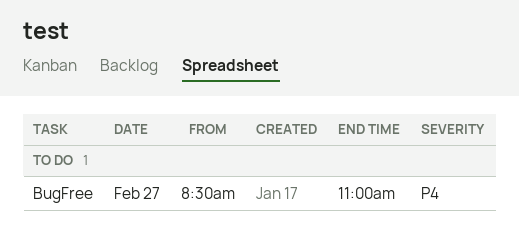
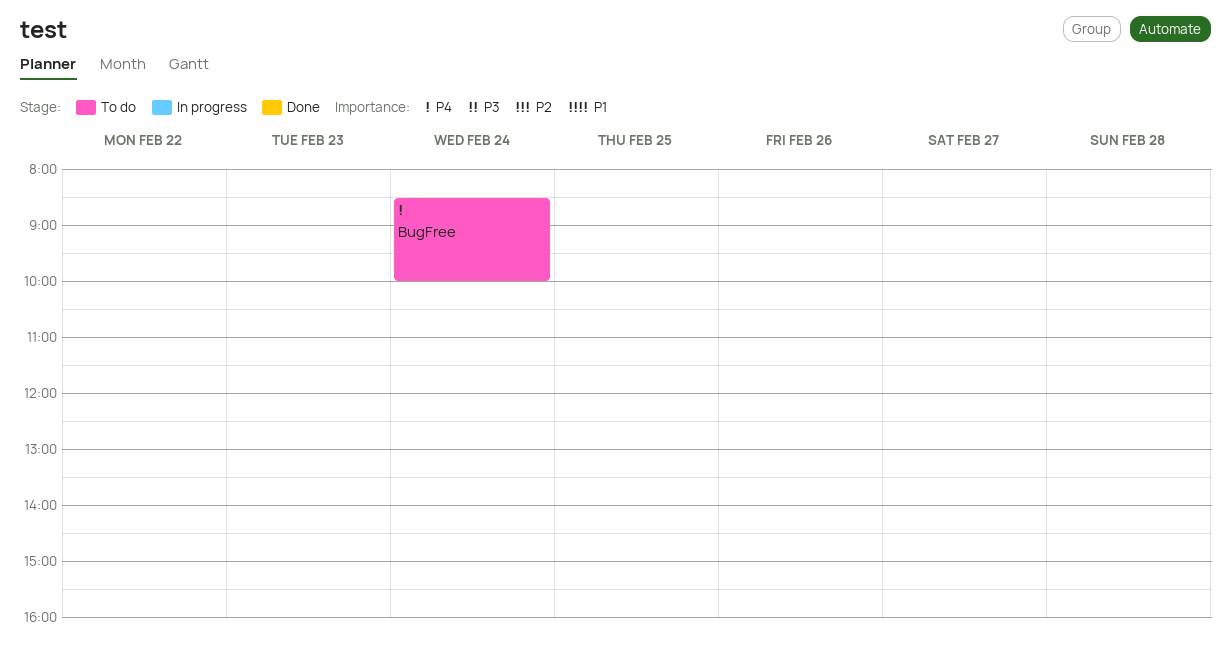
BugFree, day: Feb 27 -> Feb 24
BugFree, ends: 11:00 -> 10:00

